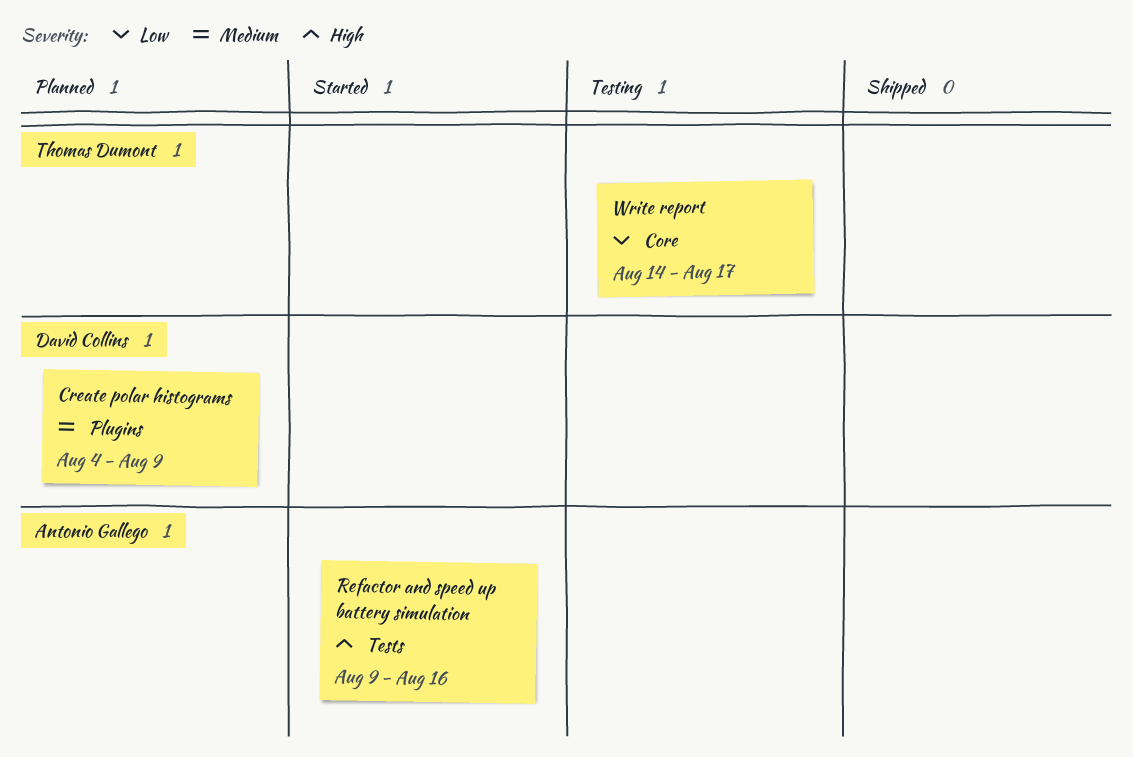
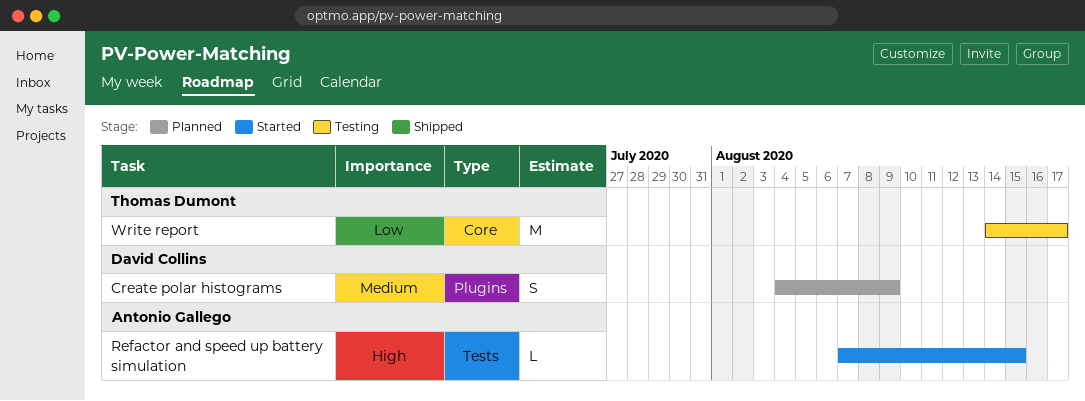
Refactor and speed up battery simulation, start: Aug 9 -> Aug 7
Refactor and speed up battery simulation, due: Aug 16 -> Aug 15

